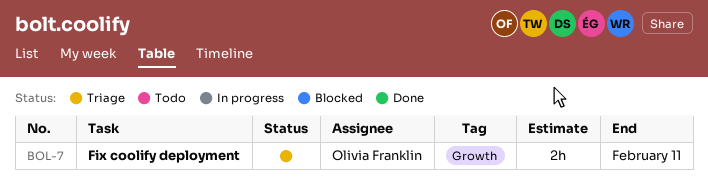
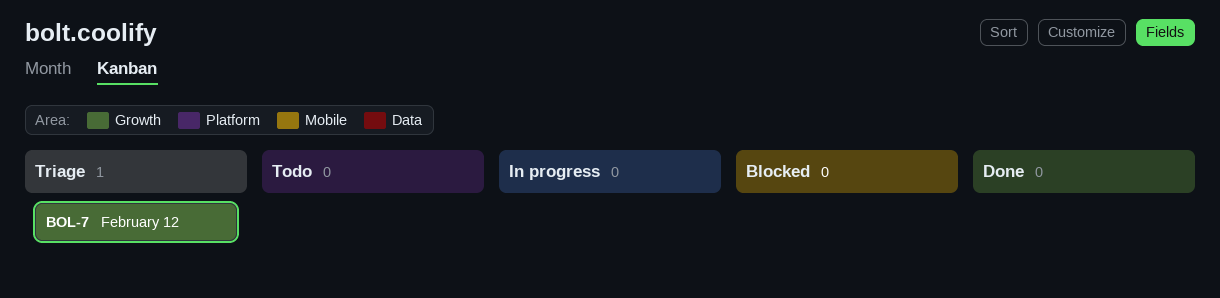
BOL-7, due: Feb 11 -> Feb 12

